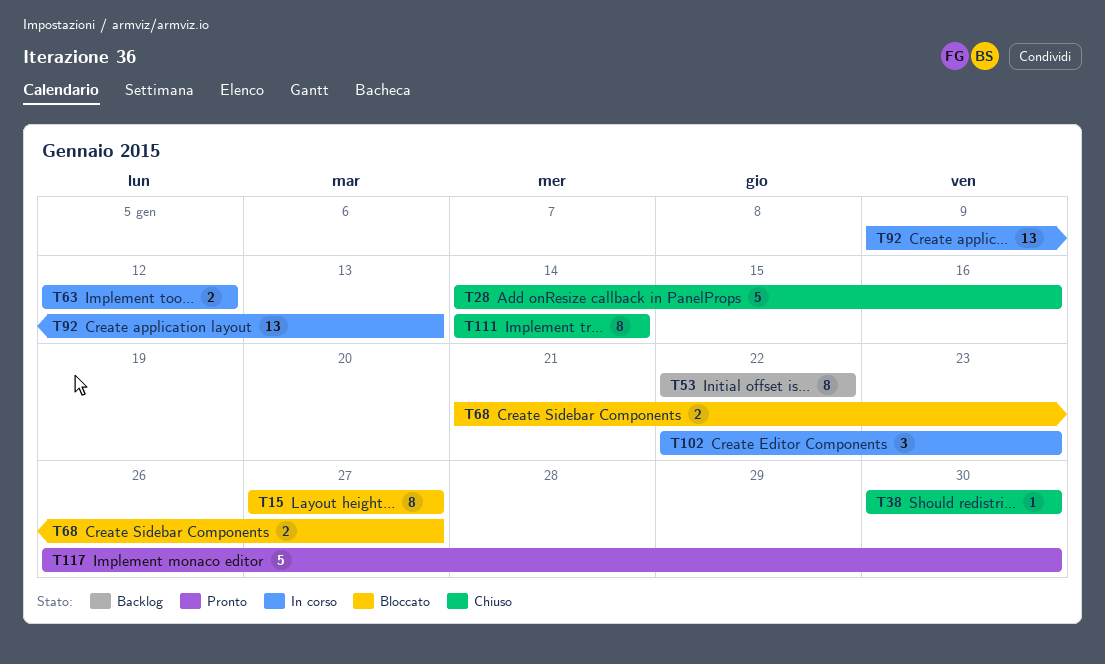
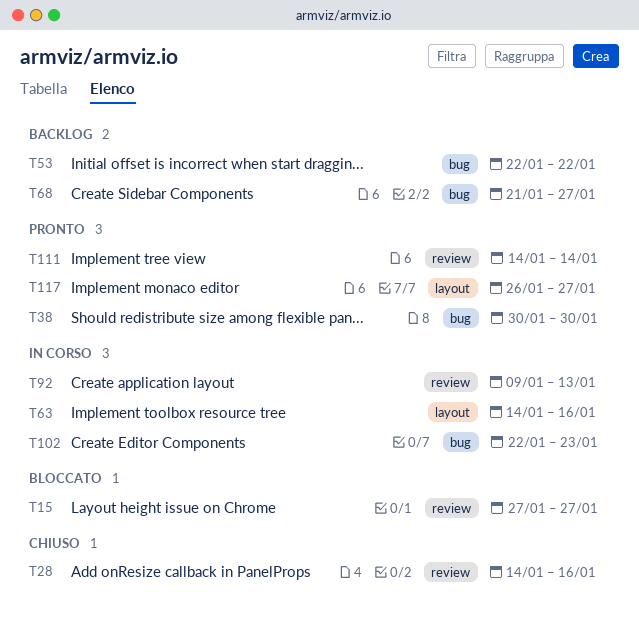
T38, status: Chiuso -> Pronto
T63, start: Jan 12 -> Jan 14
T63, due: Jan 12 -> Jan 16
T68, status: Bloccato -> Backlog
T111, status: Chiuso -> Pronto
T117, due: Jan 30 -> Jan 27

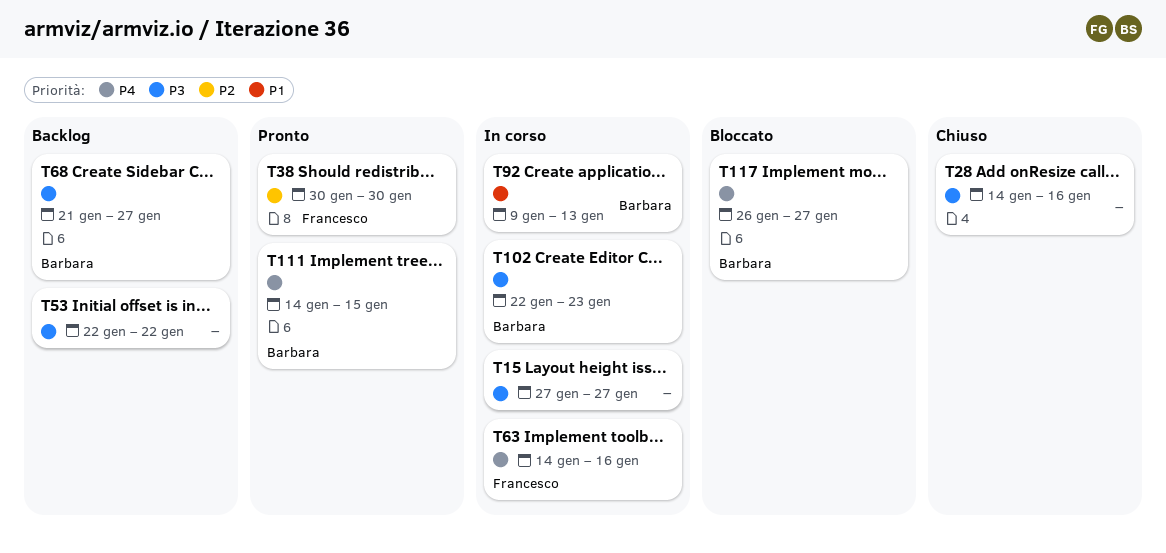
T15, status: Bloccato -> In corso
T111, due: Jan 14 -> Jan 15
T117, status: Pronto -> Bloccato

